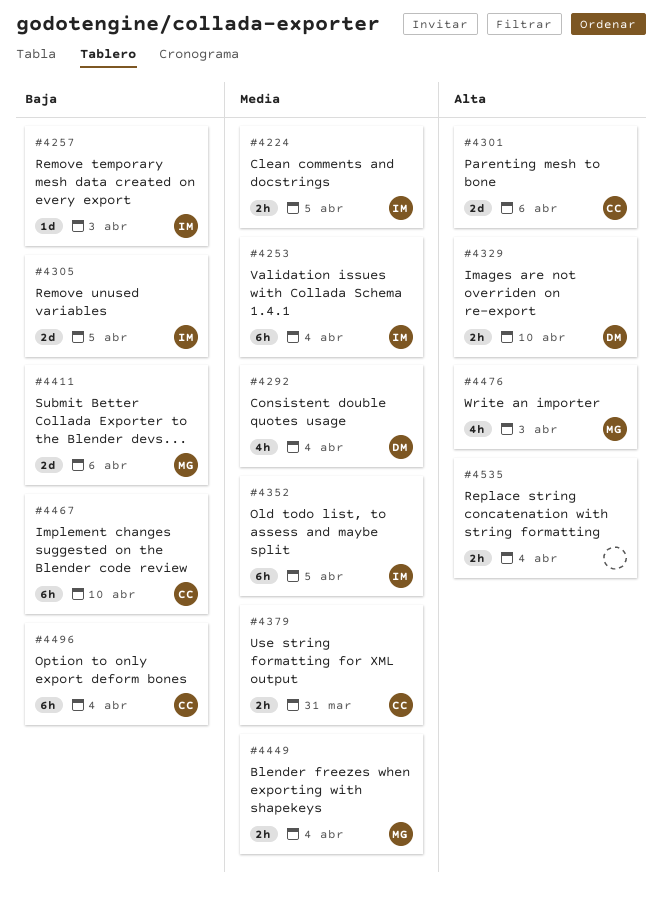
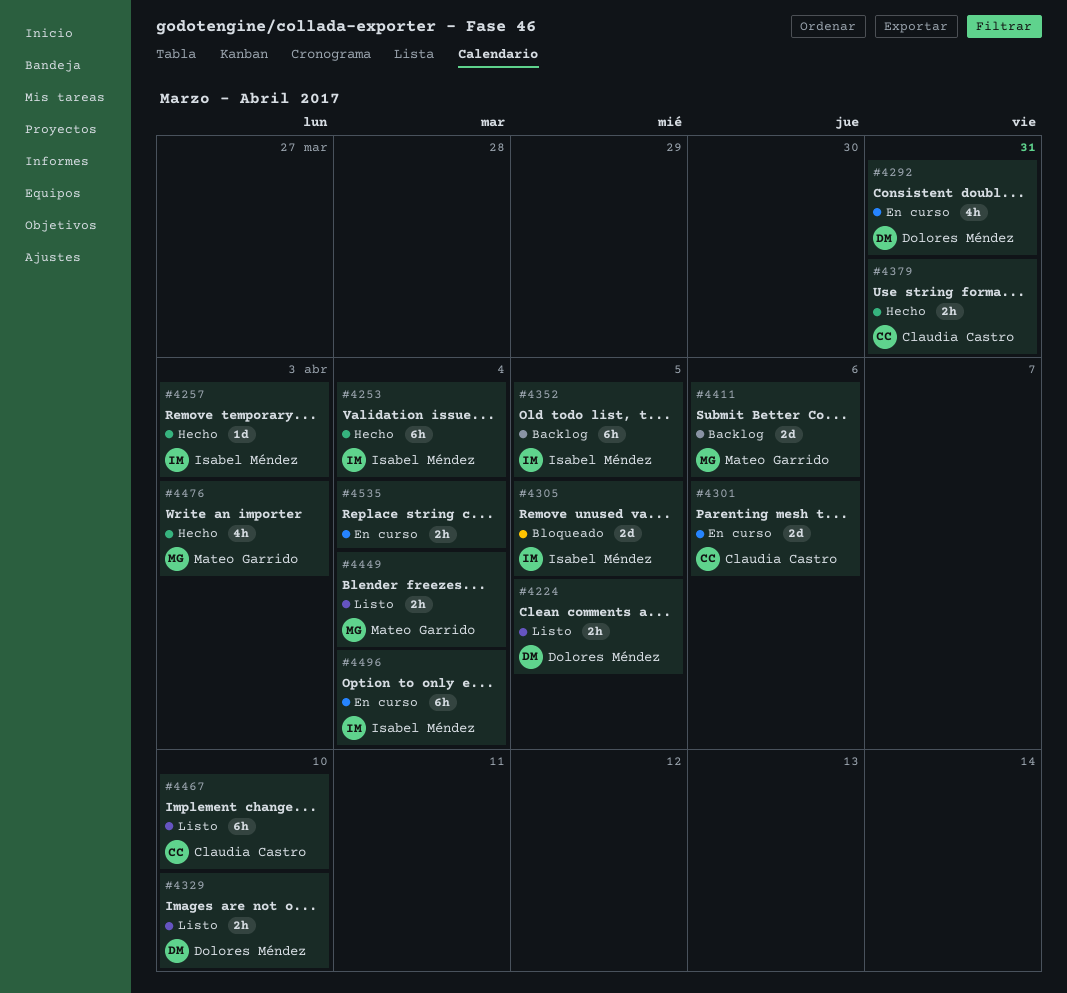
#4224, owner: Isabel Méndez -> Dolores Méndez
#4292, due: Apr 4 -> Mar 31
#4496, owner: Claudia Castro -> Isabel Méndez

